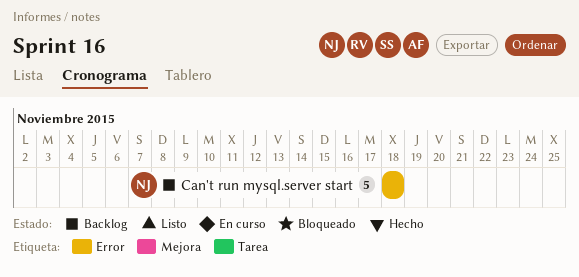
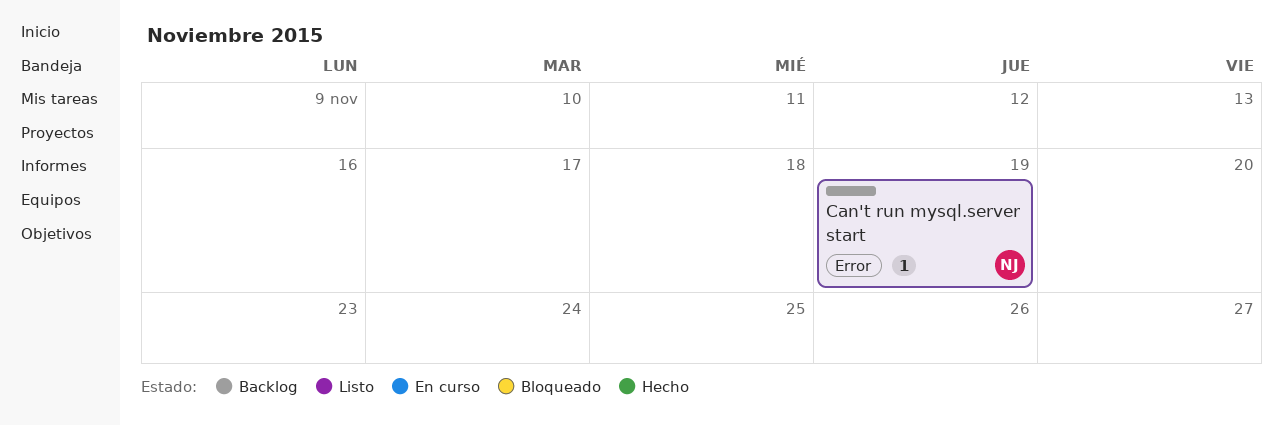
Can't run mysql.server start, estimate: 5 -> 1
Can't run mysql.server start, due: Nov 18 -> Nov 19

